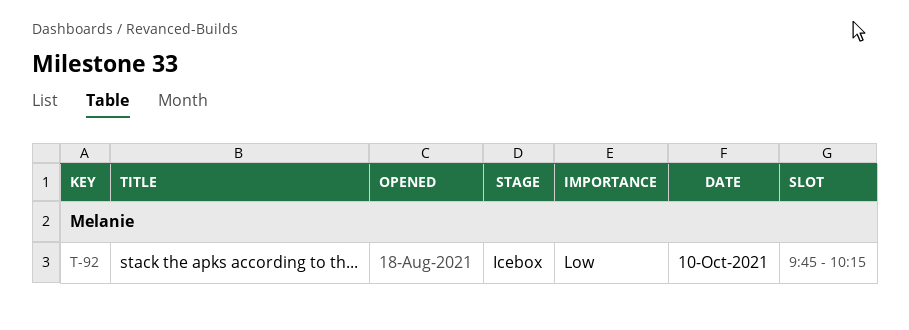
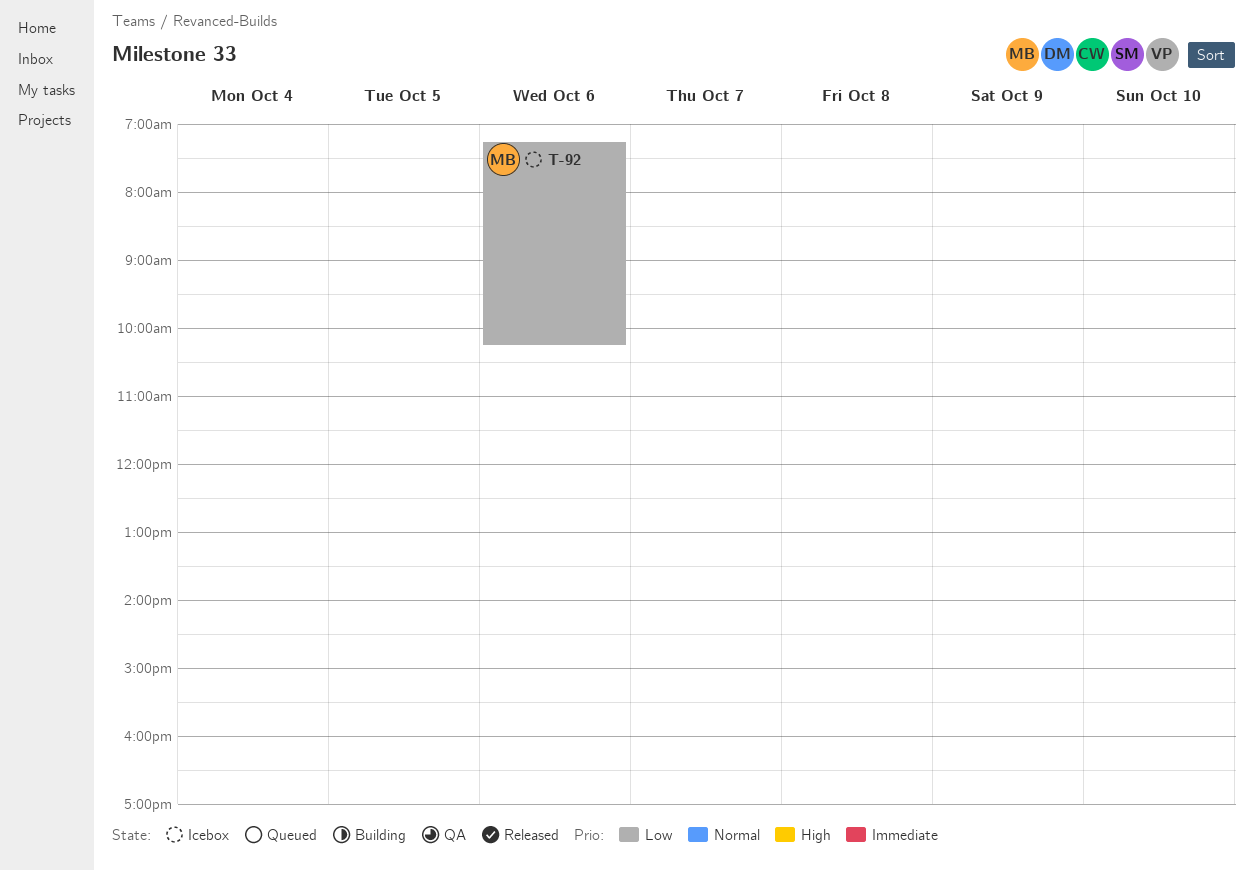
T-92, day: Oct 10 -> Oct 6
T-92, begins: 09:45 -> 07:15

